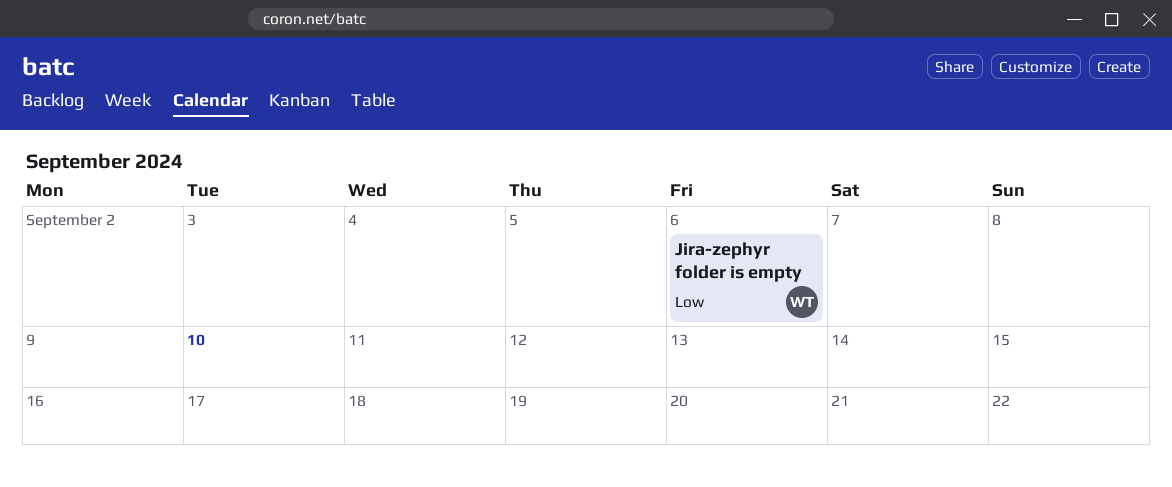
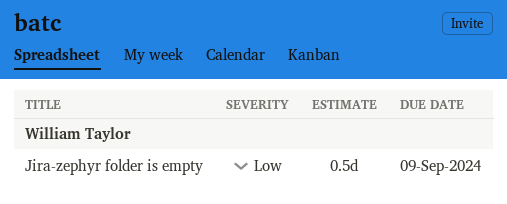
Jira-zephyr folder is empty, due: Sep 6 -> Sep 9

